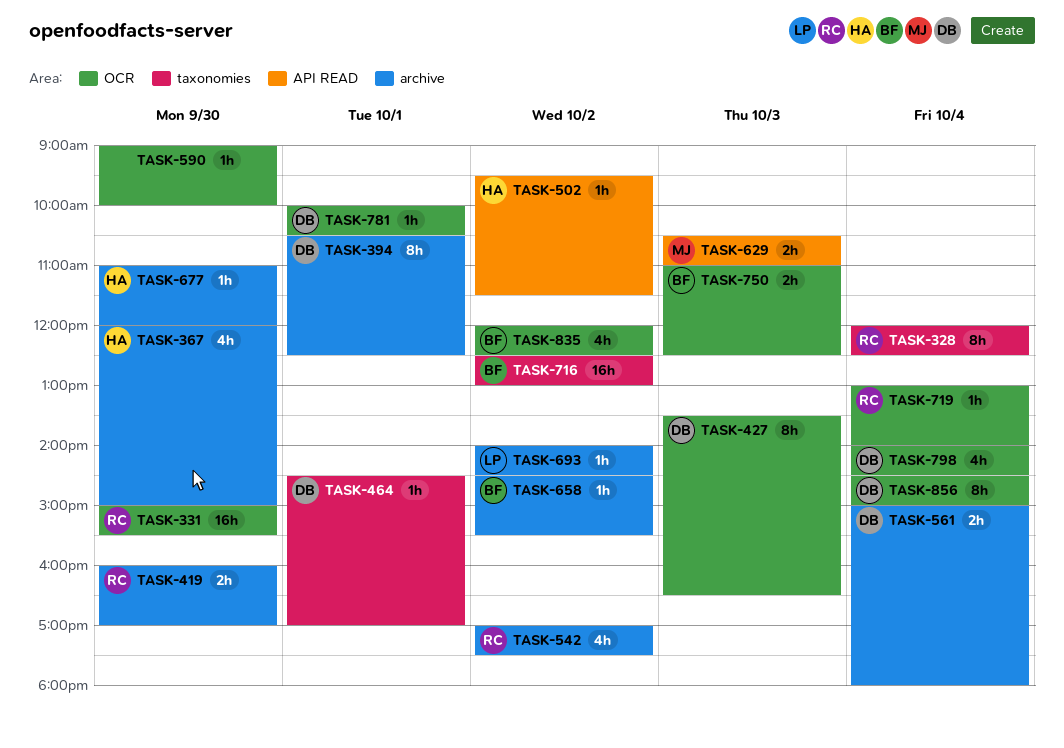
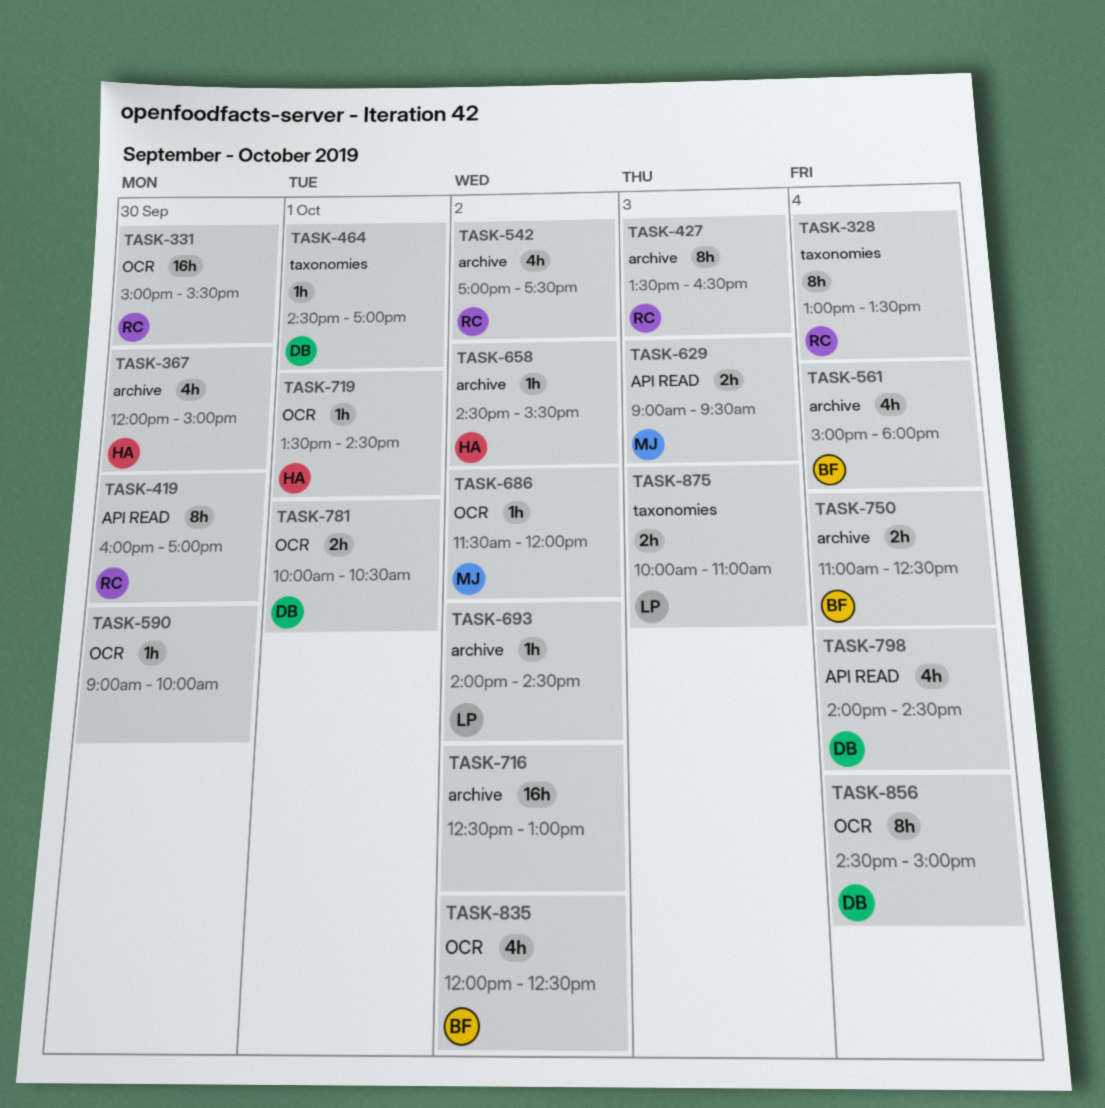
TASK-328, begins: 12:00 -> 13:00
TASK-328, ends: 12:30 -> 13:30
TASK-394: present -> none
TASK-419, label: archive -> API READ
TASK-419, estimate: 2h -> 8h
TASK-427, owner: DB -> RC
TASK-427, label: OCR -> archive
TASK-502: present -> none
TASK-561, owner: DB -> BF
TASK-561, estimate: 2h -> 4h
TASK-629, begins: 10:30 -> 09:00
TASK-629, ends: 11:00 -> 09:30
TASK-658, owner: BF -> HA
TASK-677: present -> none
TASK-686: none -> present
TASK-716, owner: BF -> none
TASK-716, label: taxonomies -> archive
TASK-719, owner: RC -> HA
TASK-719, day: Oct 4 -> Oct 1
TASK-719, begins: 13:00 -> 13:30
TASK-719, ends: 14:00 -> 14:30
TASK-750, label: OCR -> archive
TASK-750, day: Oct 3 -> Oct 4
TASK-781, estimate: 1h -> 2h
TASK-798, label: OCR -> API READ
TASK-875: none -> present

